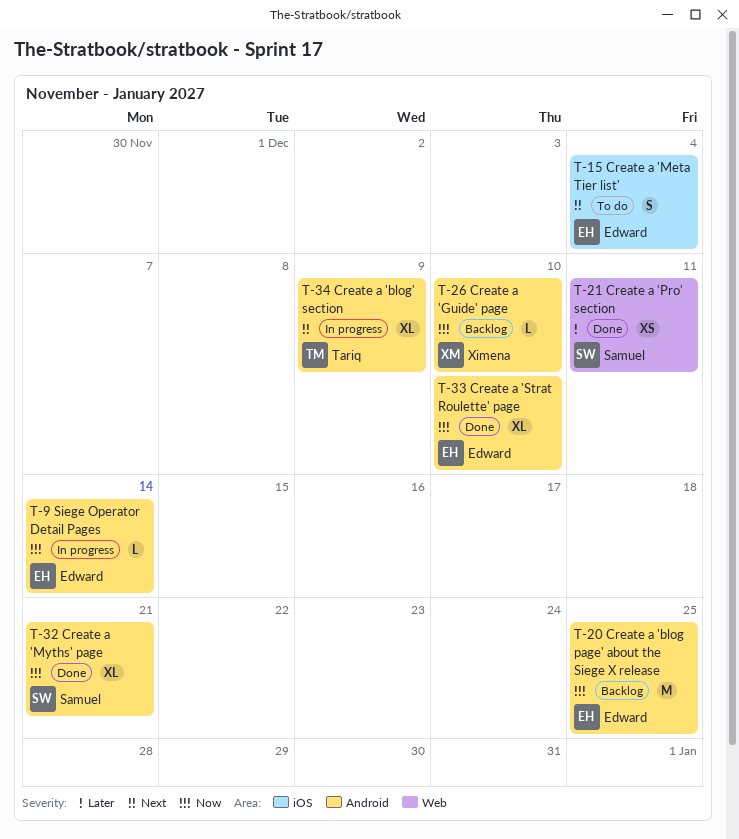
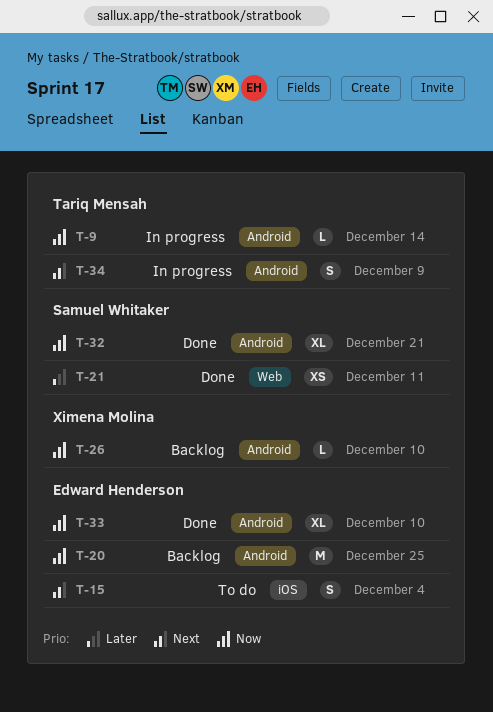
T-9, owner: Edward Henderson -> Tariq Mensah
T-34, estimate: XL -> S

